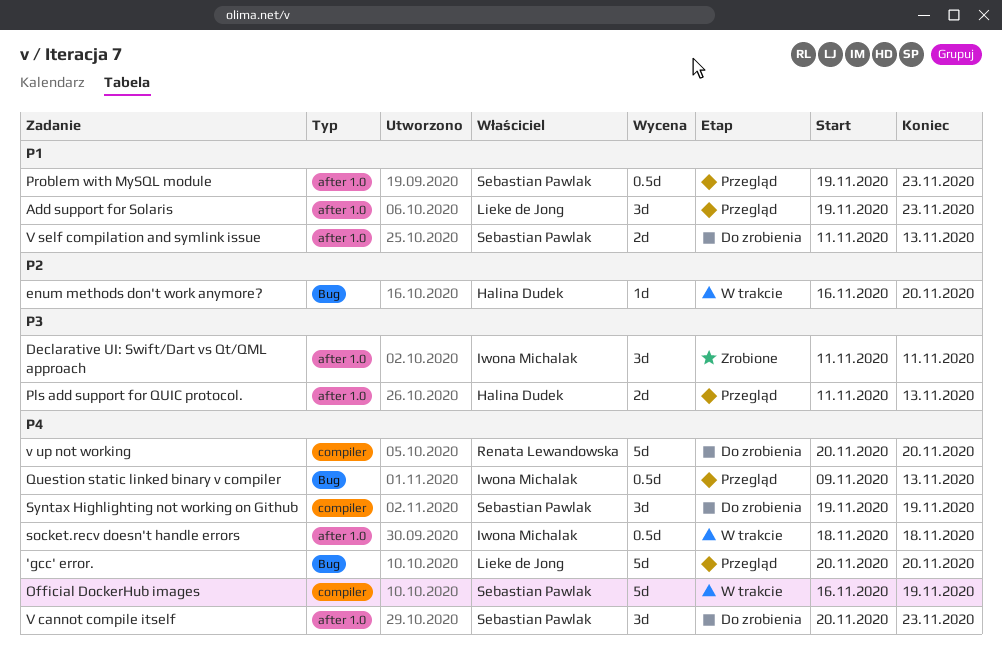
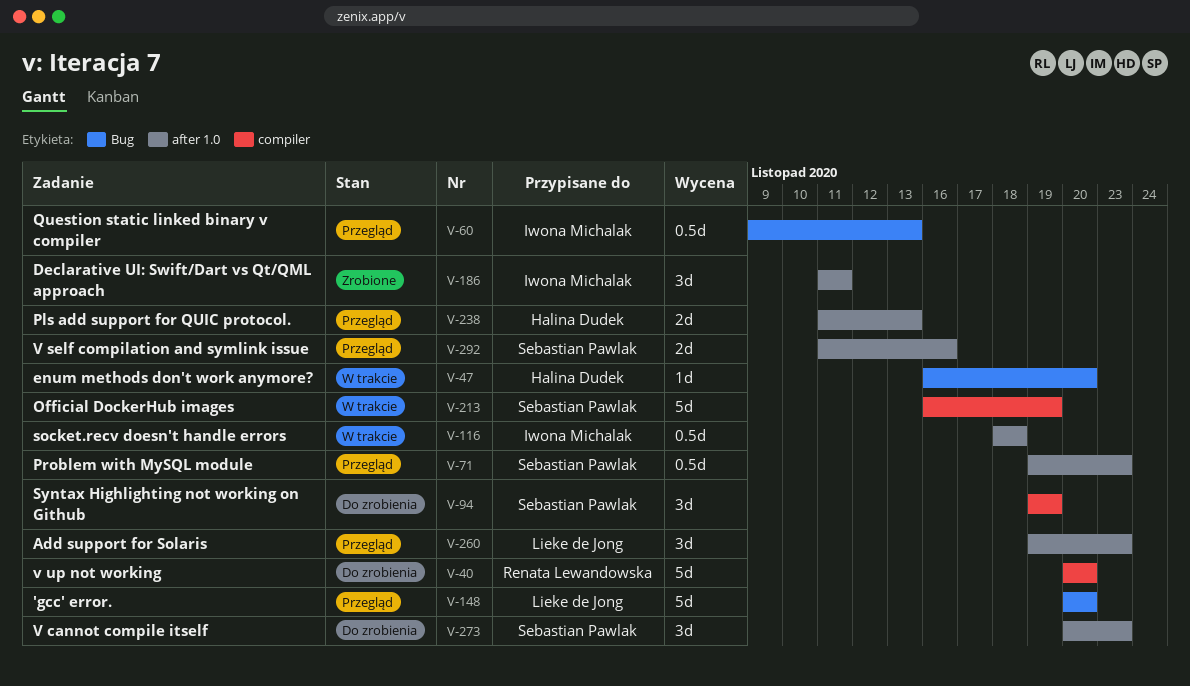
V self compilation and symlink issue, status: Do zrobienia -> Przegląd
V self compilation and symlink issue, due: Nov 13 -> Nov 16

